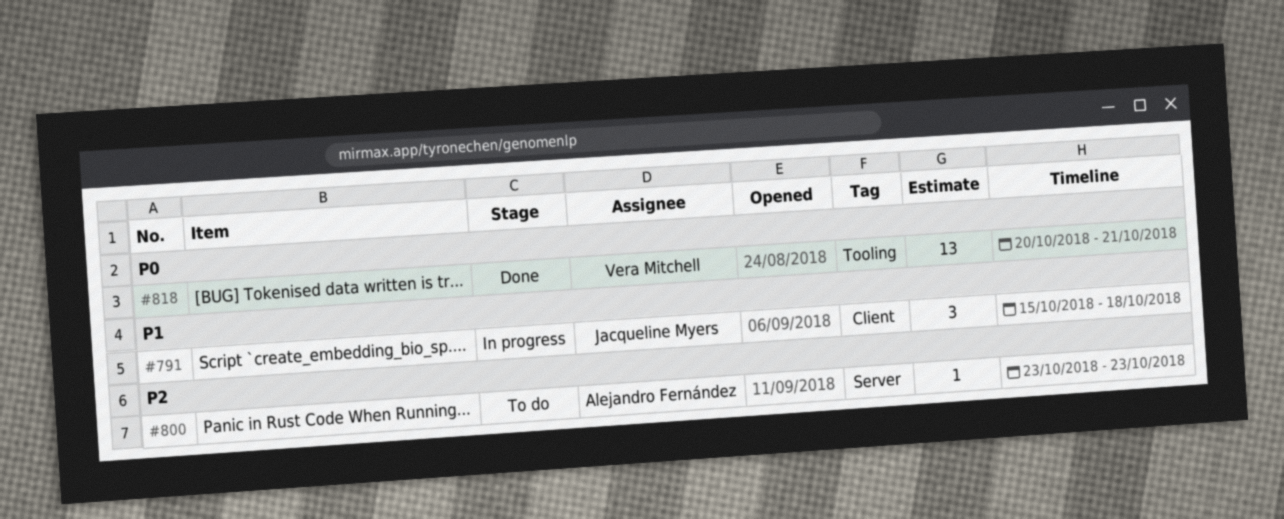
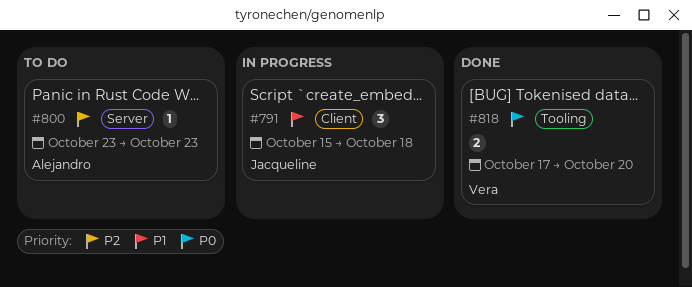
#818, estimate: 13 -> 2
#818, start: Oct 20 -> Oct 17
#818, due: Oct 21 -> Oct 20

